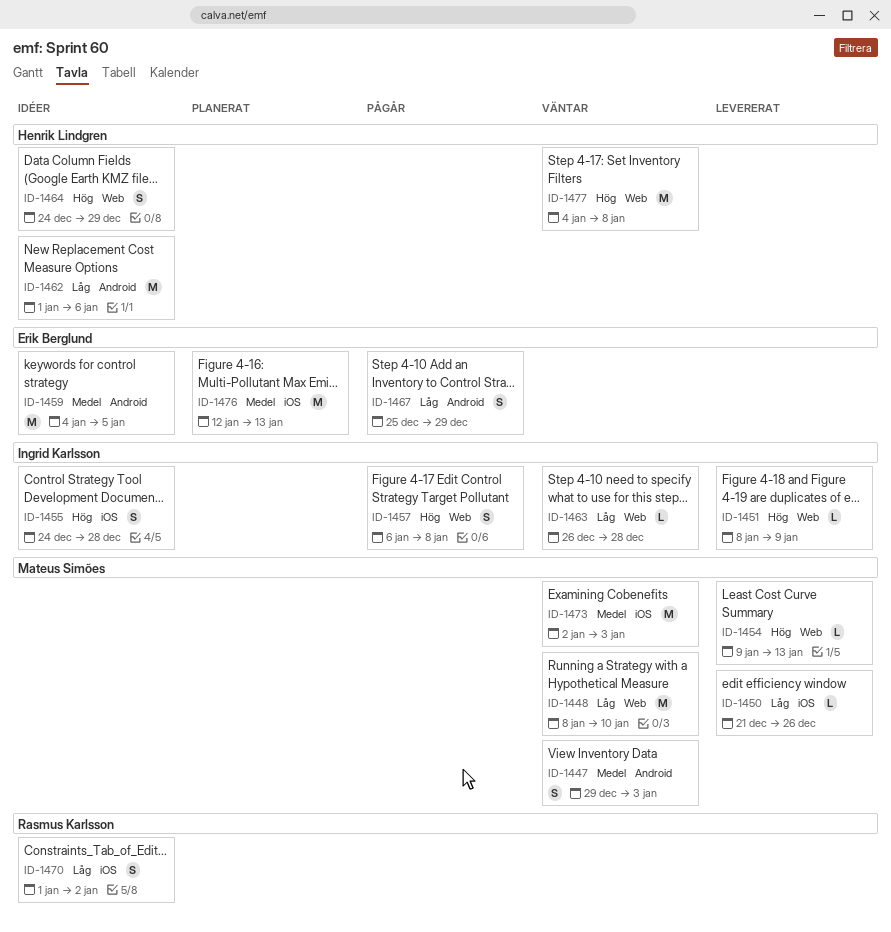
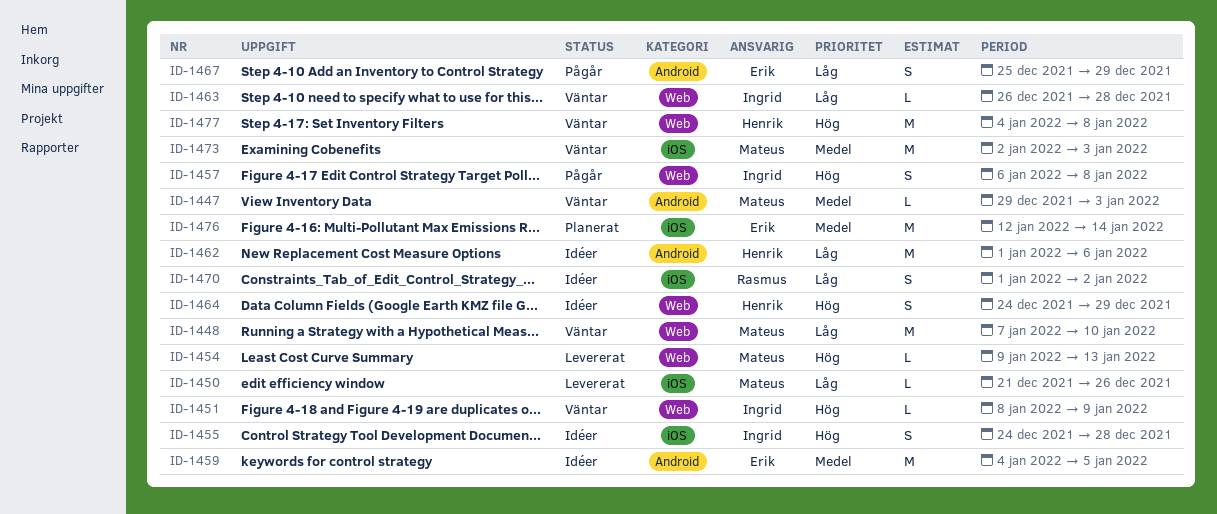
ID-1447, estimate: S -> L
ID-1448, start: Jan 8 -> Jan 7
ID-1451, status: Levererat -> Väntar
ID-1476, due: Jan 13 -> Jan 14

